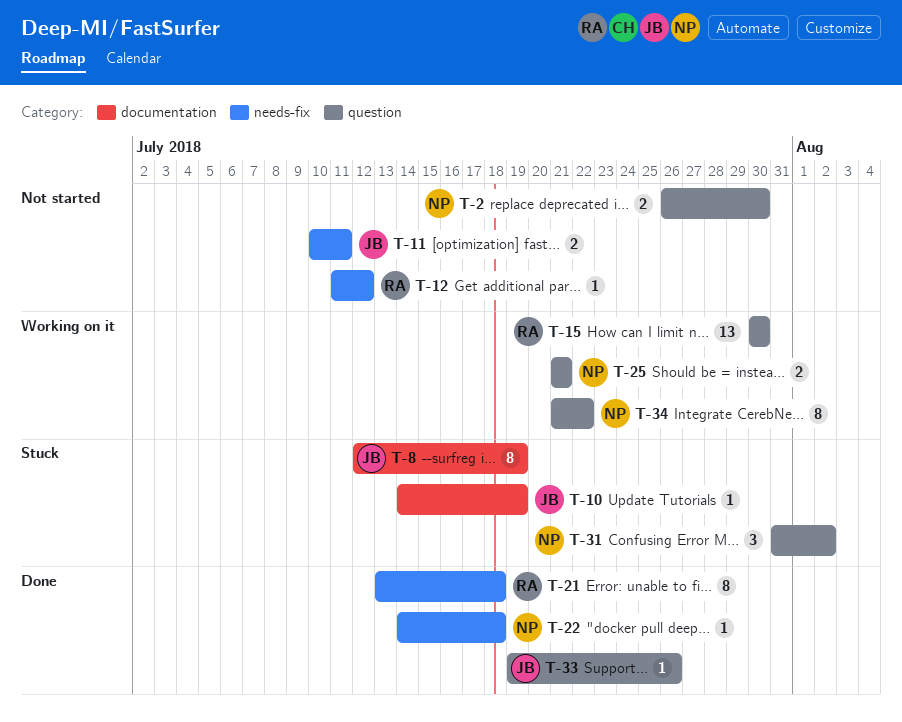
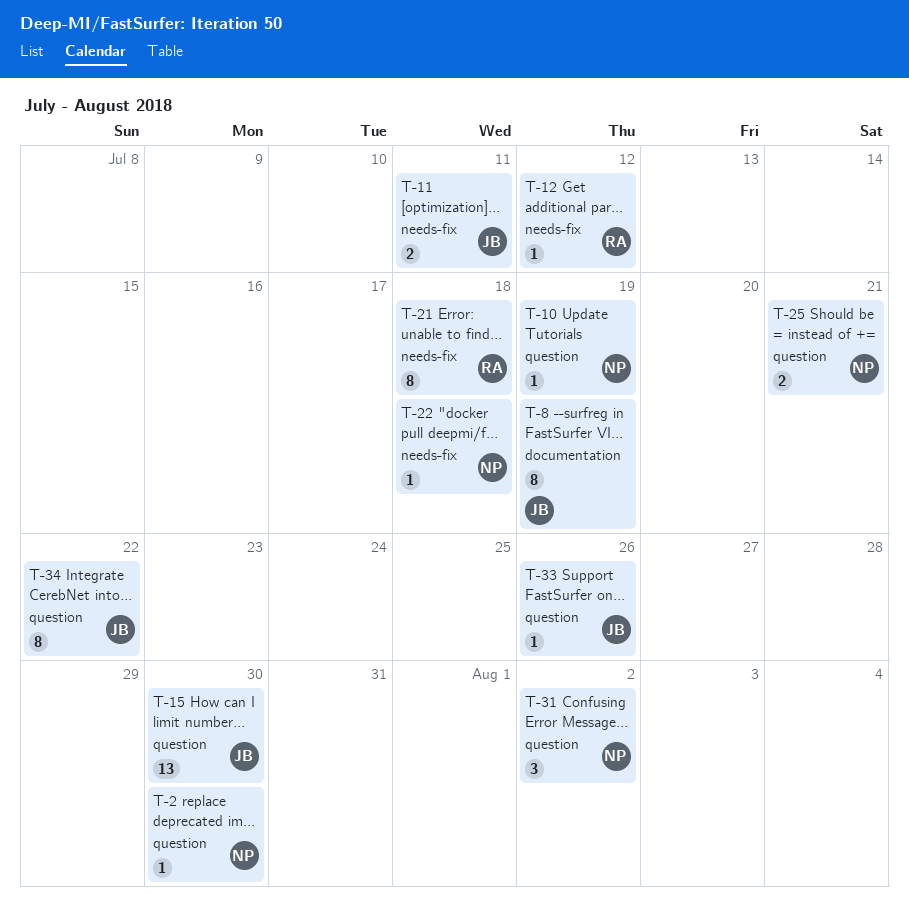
T-2, estimate: 2 -> 1
T-10, owner: JB -> NP
T-10, label: documentation -> question
T-15, owner: RA -> JB
T-34, owner: NP -> JB

